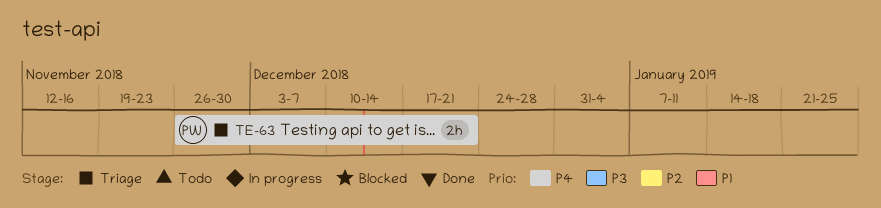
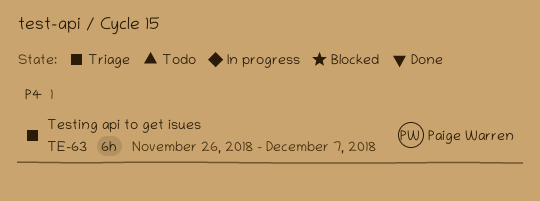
TE-63, estimate: 2h -> 6h
TE-63, due: Dec 21 -> Dec 7

